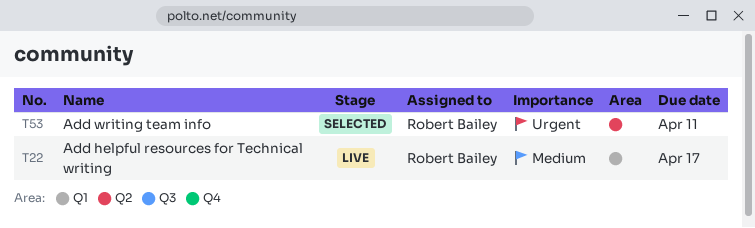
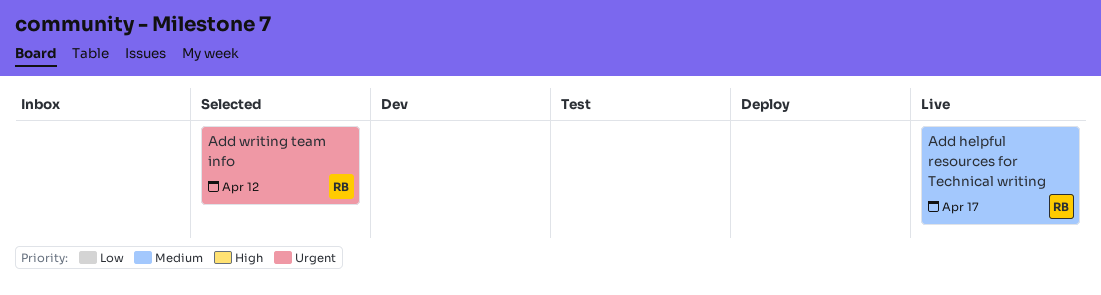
Add writing team info, due: Apr 11 -> Apr 12

